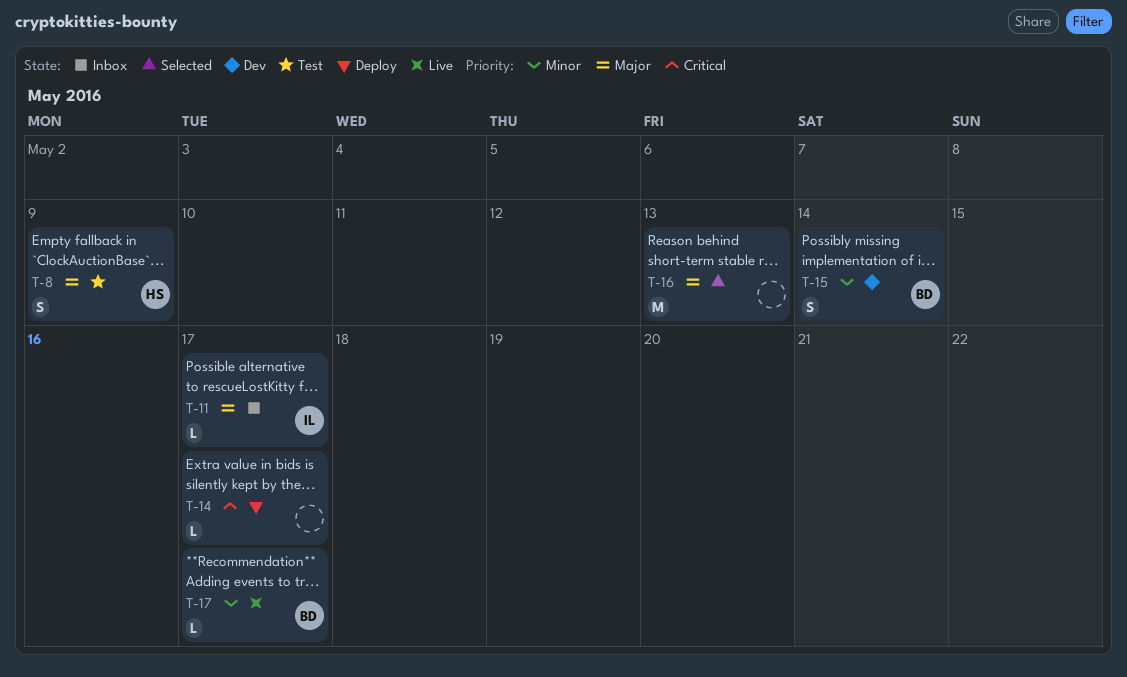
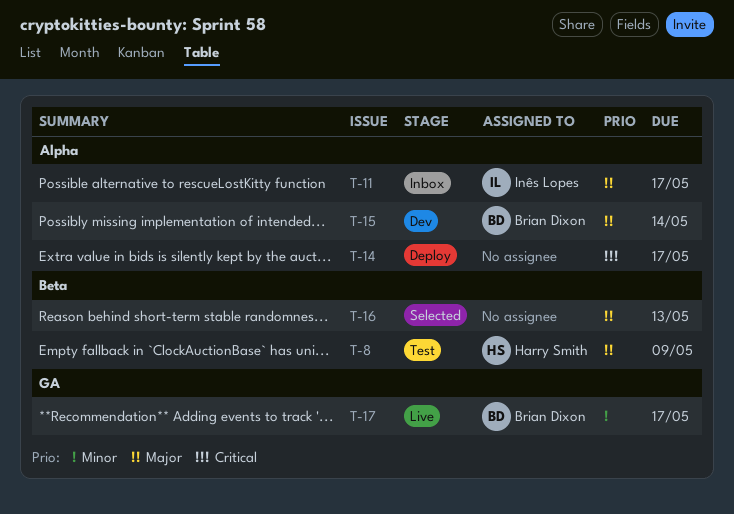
T-15, priority: Minor -> Major

